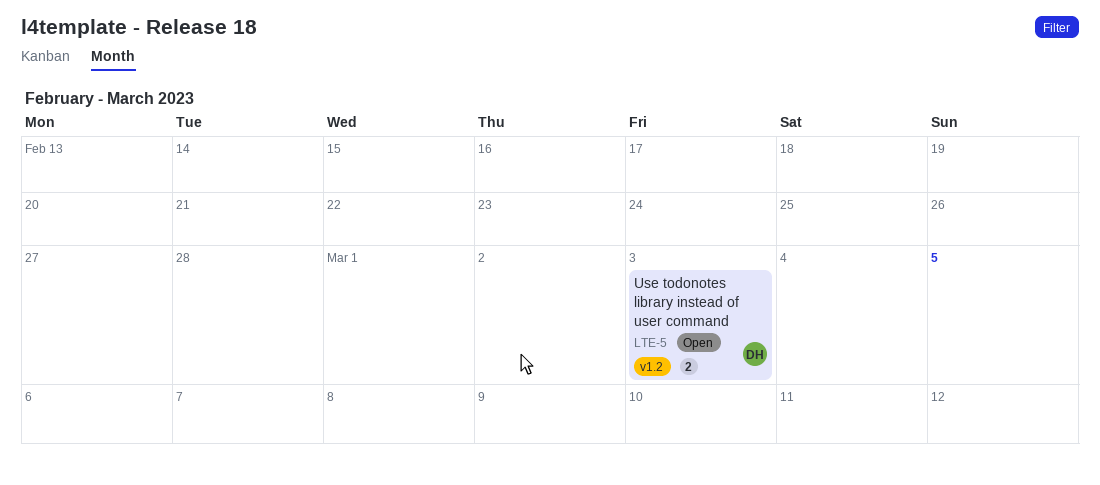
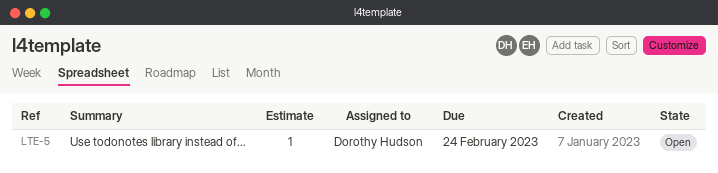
LTE-5, estimate: 2 -> 1
LTE-5, due: Mar 3 -> Feb 24

